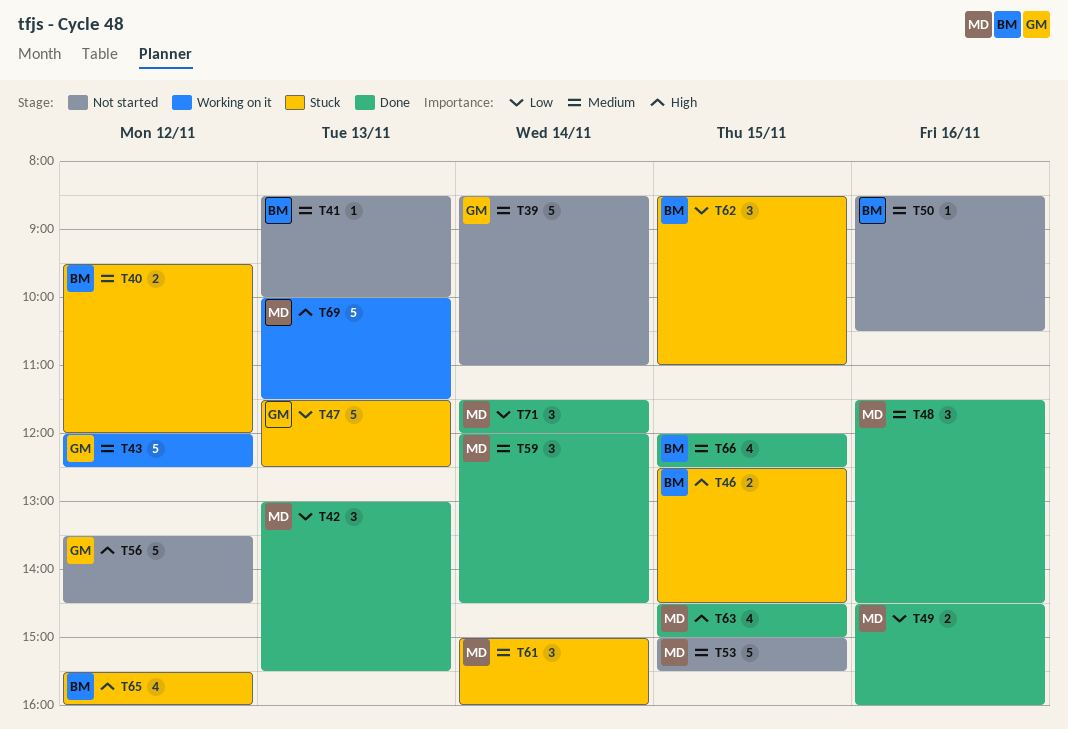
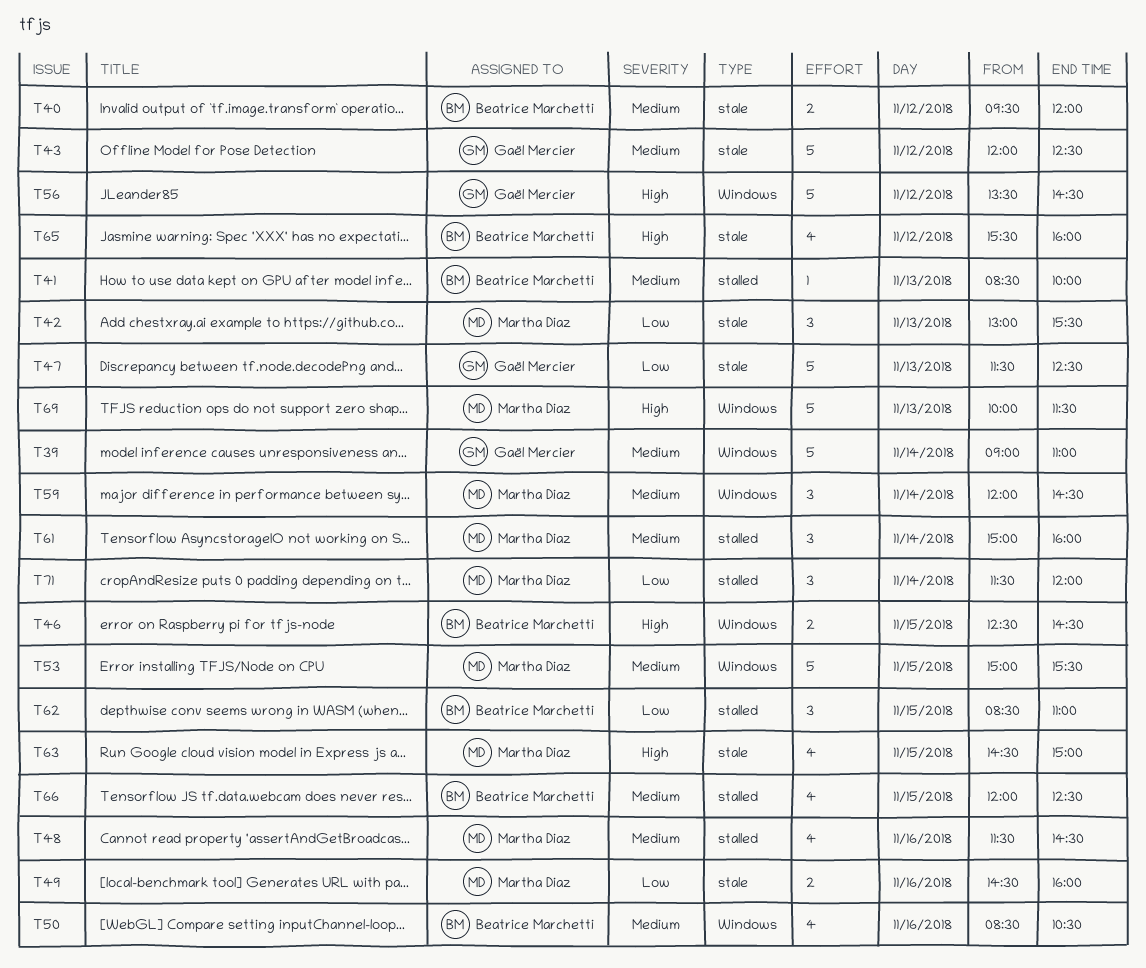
T39, begins: 08:30 -> 09:00
T48, estimate: 3 -> 4
T50, estimate: 1 -> 4

